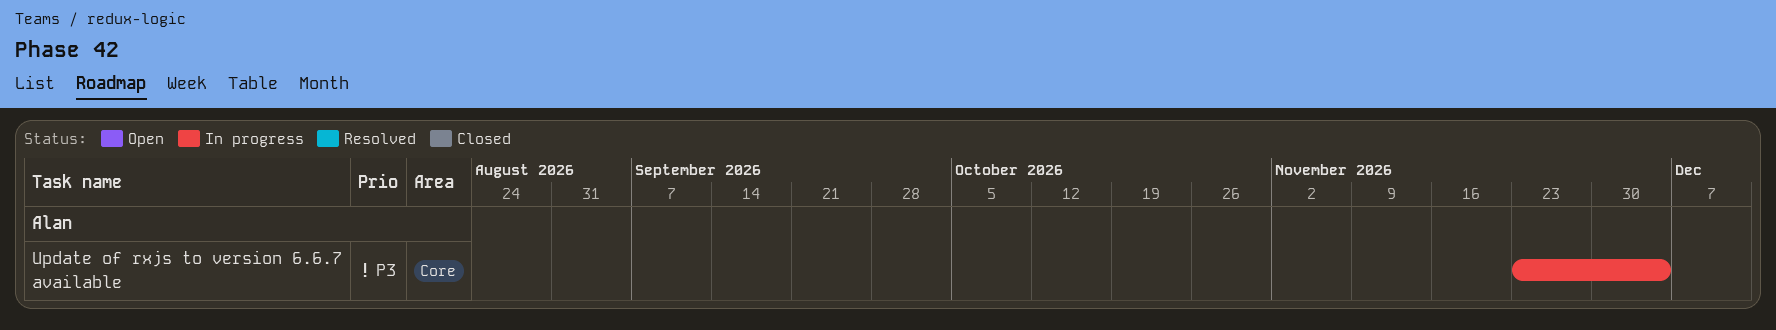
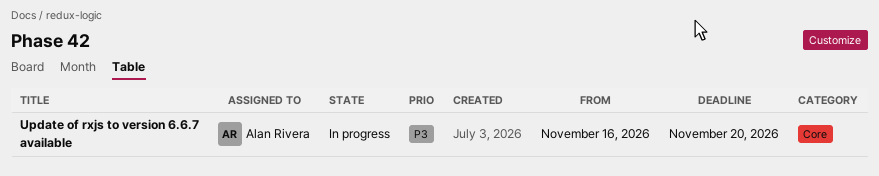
Update of rxjs to version 6.6.7 available, start: Nov 23 -> Nov 16
Update of rxjs to version 6.6.7 available, due: Dec 4 -> Nov 20

